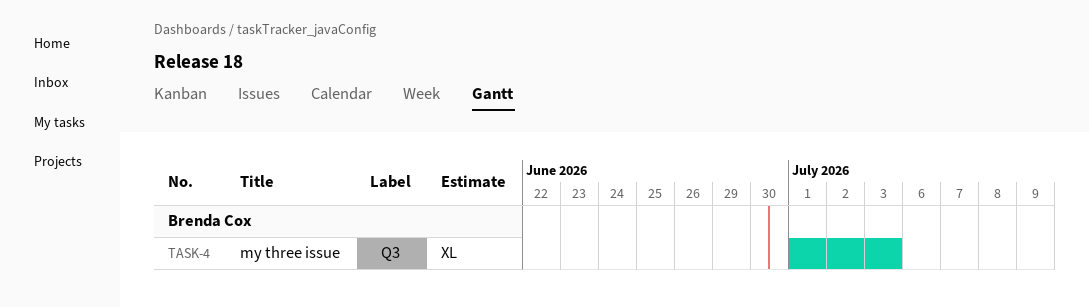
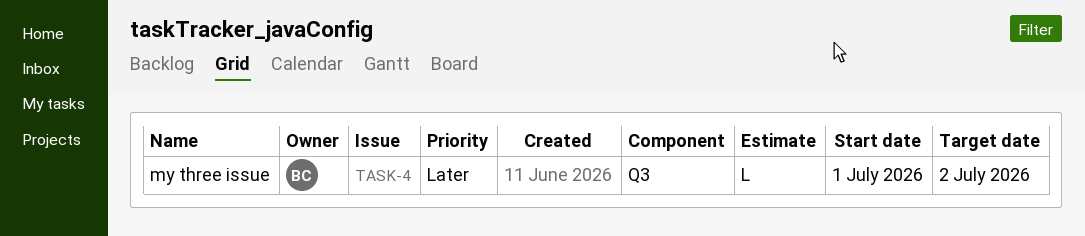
TASK-4, estimate: XL -> L
TASK-4, due: Jul 3 -> Jul 2

